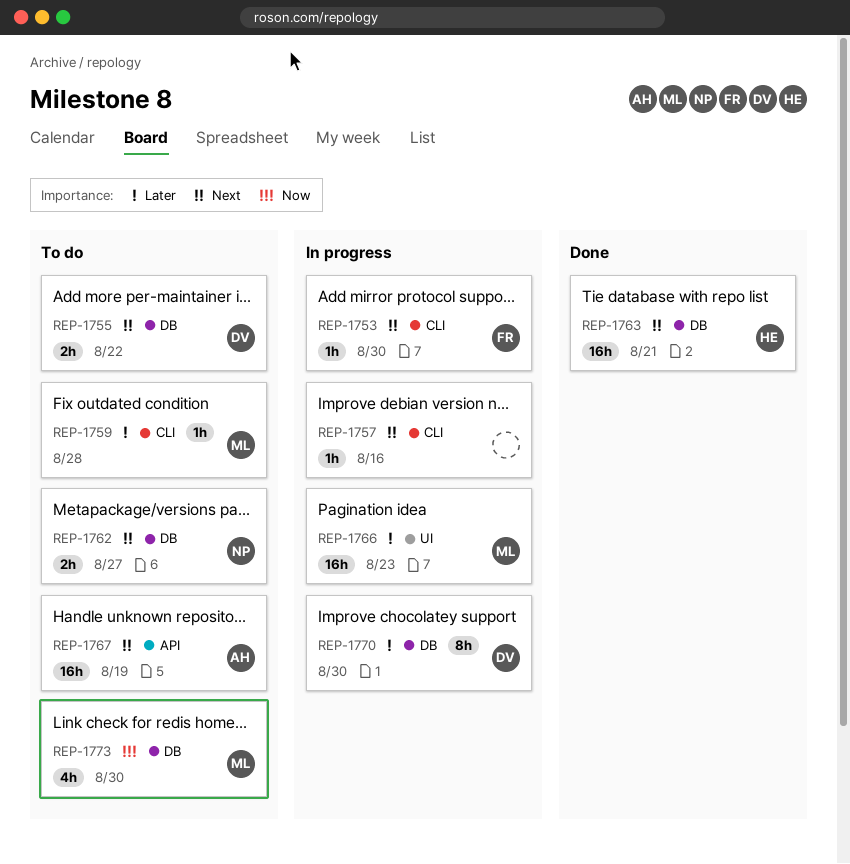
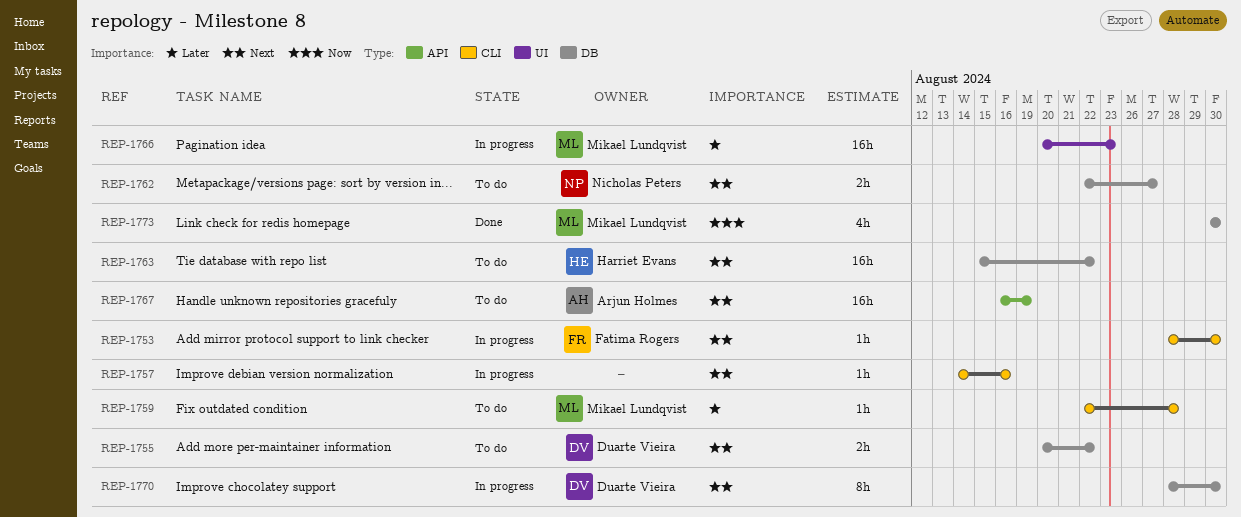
REP-1763, status: Done -> To do
REP-1763, due: Aug 21 -> Aug 22
REP-1770, priority: Later -> Next
REP-1773, status: To do -> Done

